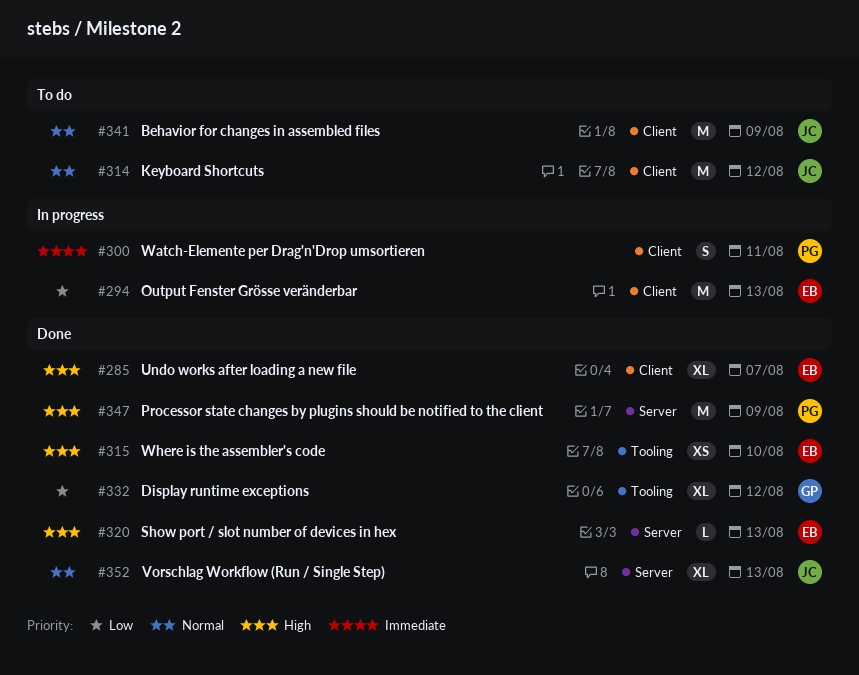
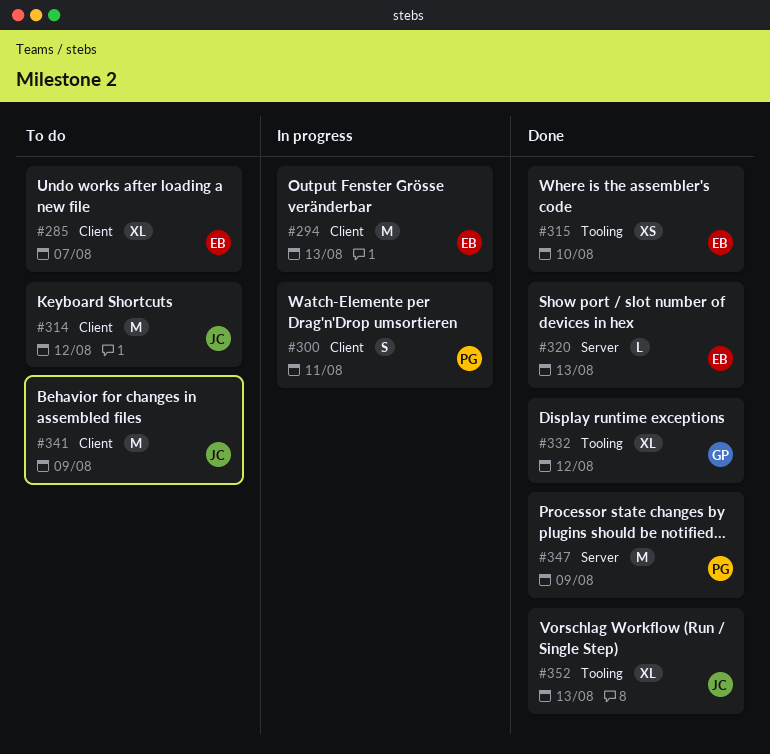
#285, status: Done -> To do
#352, label: Server -> Tooling

